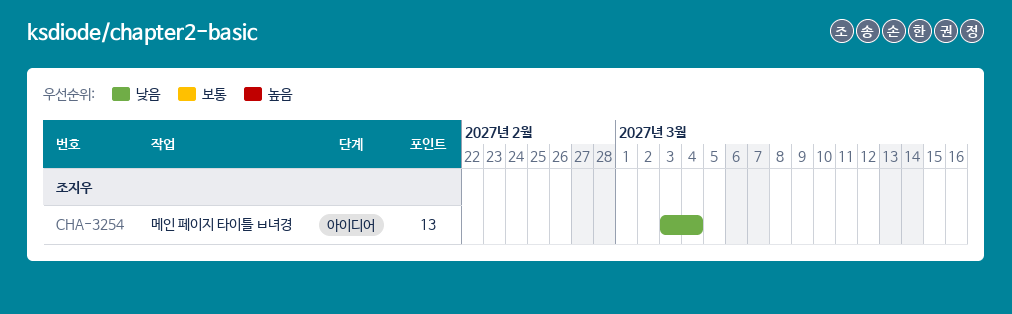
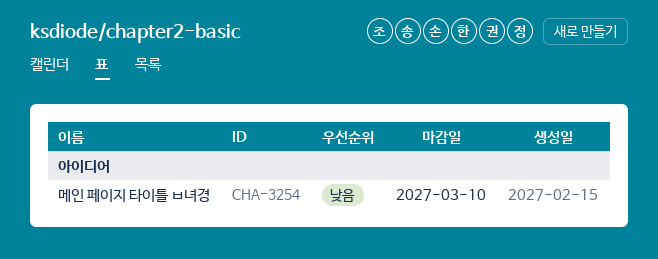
CHA-3254, due: Mar 4 -> Mar 10

